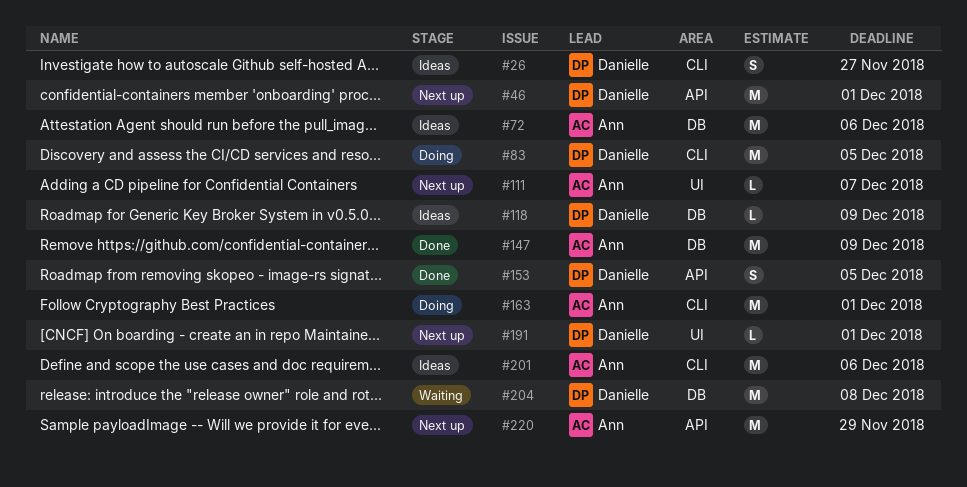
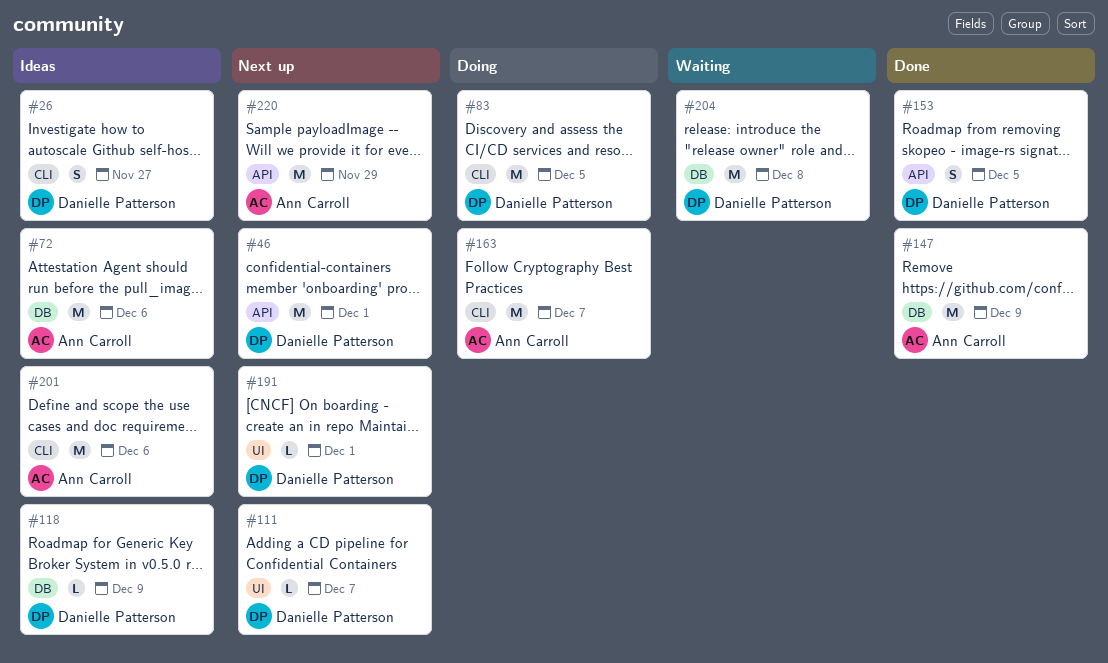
#111, owner: Ann Carroll -> Danielle Patterson
#163, due: Dec 1 -> Dec 7

